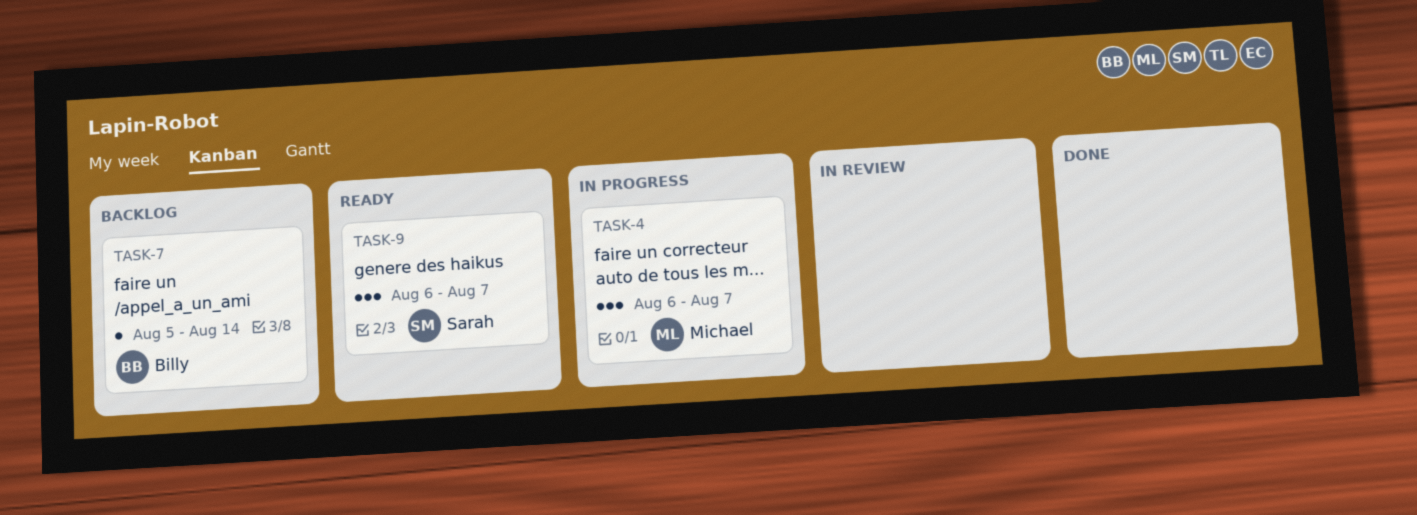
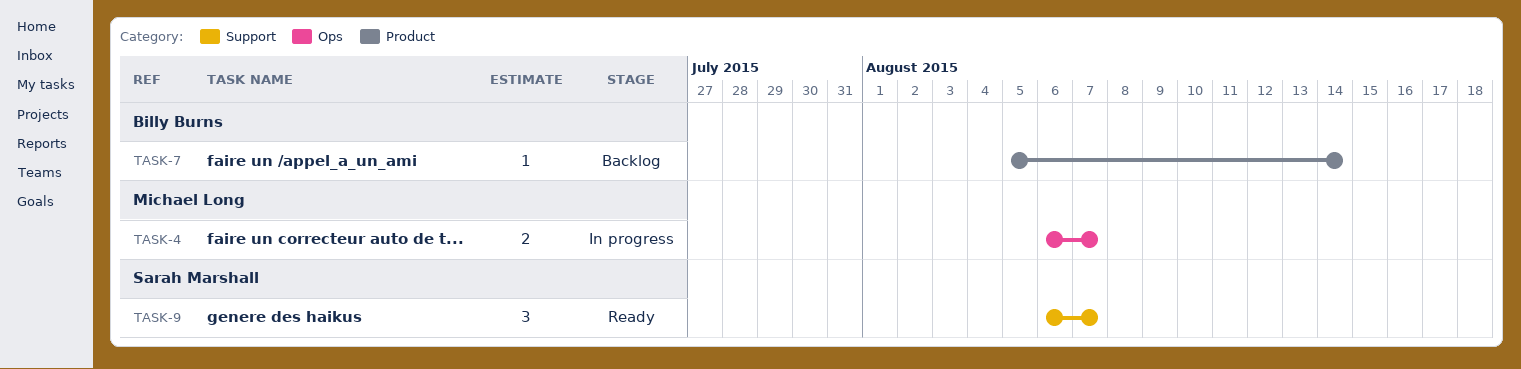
TASK-4, estimate: 3 -> 2

